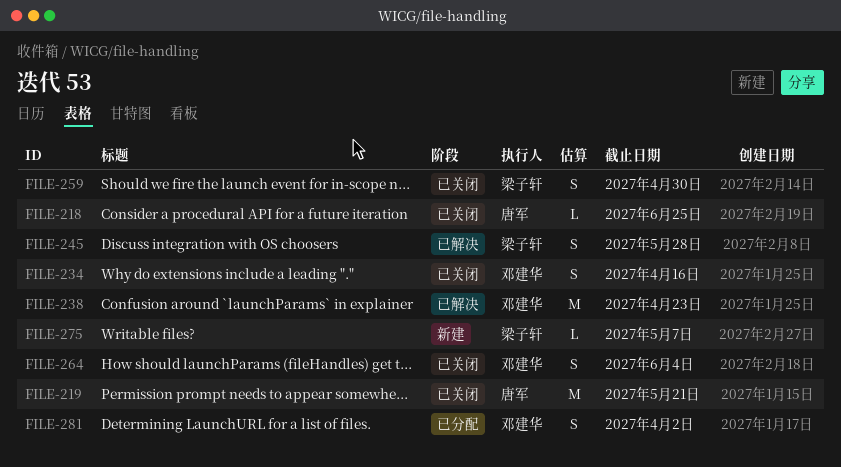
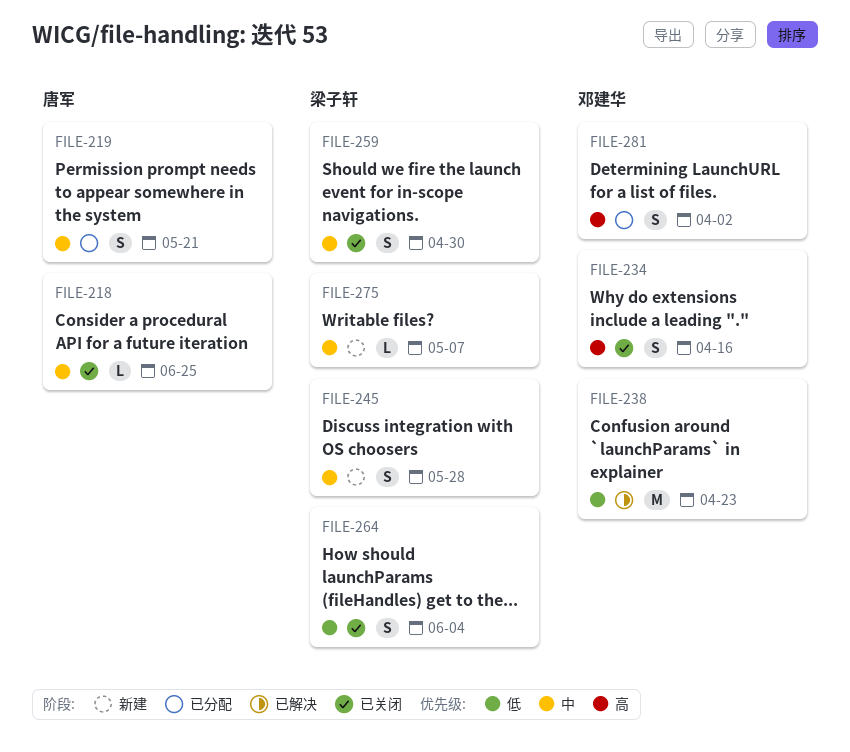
FILE-219, status: 已关闭 -> 已分配
FILE-219, estimate: M -> S
FILE-245, status: 已解决 -> 新建
FILE-264, owner: 邓建华 -> 梁子轩

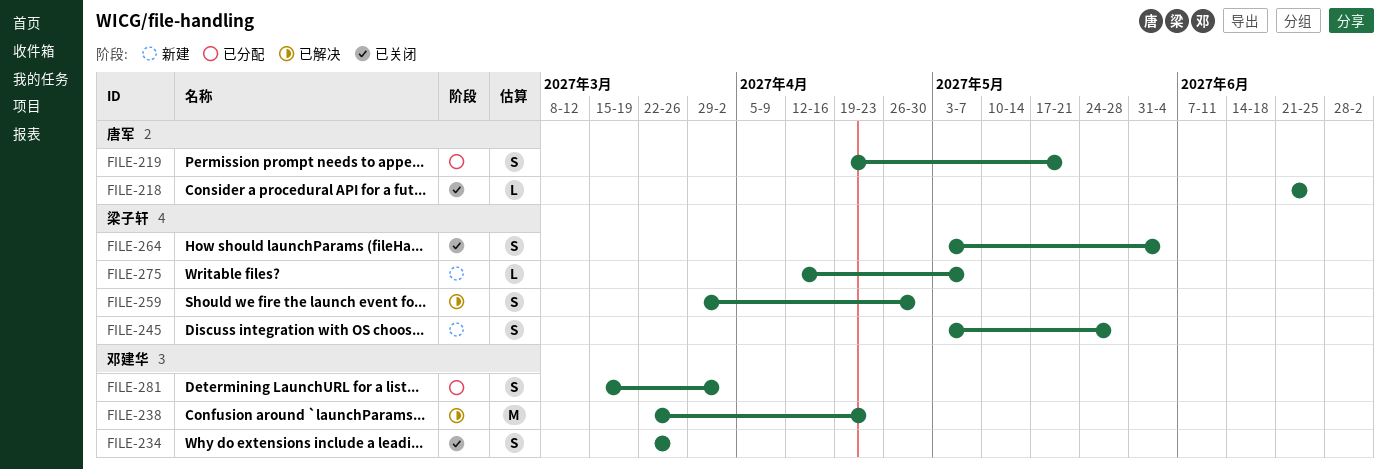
FILE-234, due: Apr 16 -> Mar 26
FILE-259, status: 已关闭 -> 已解决

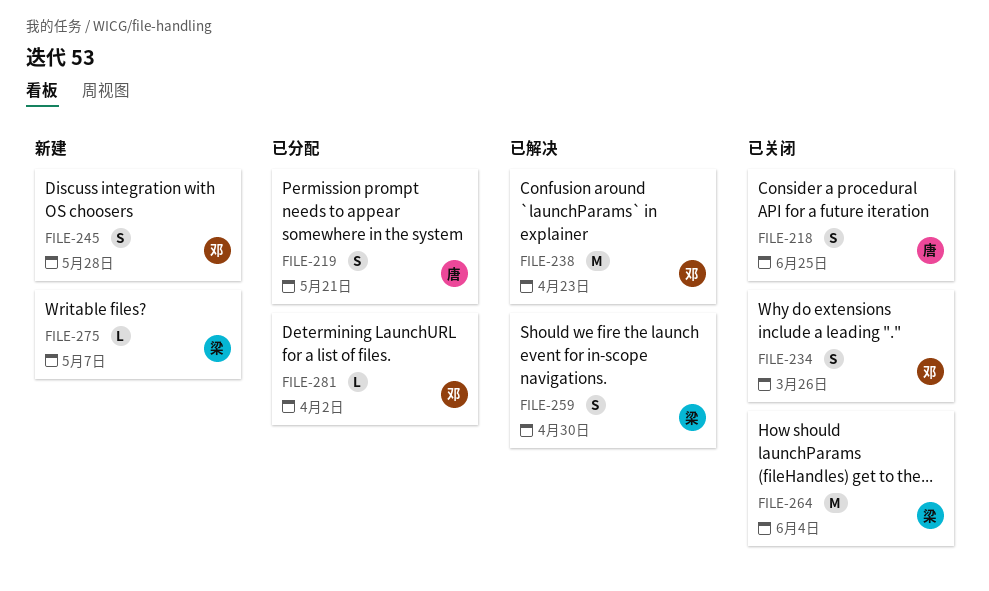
FILE-218, estimate: L -> S
FILE-245, owner: 梁子轩 -> 邓建华
FILE-264, estimate: S -> M
FILE-281, estimate: S -> L

